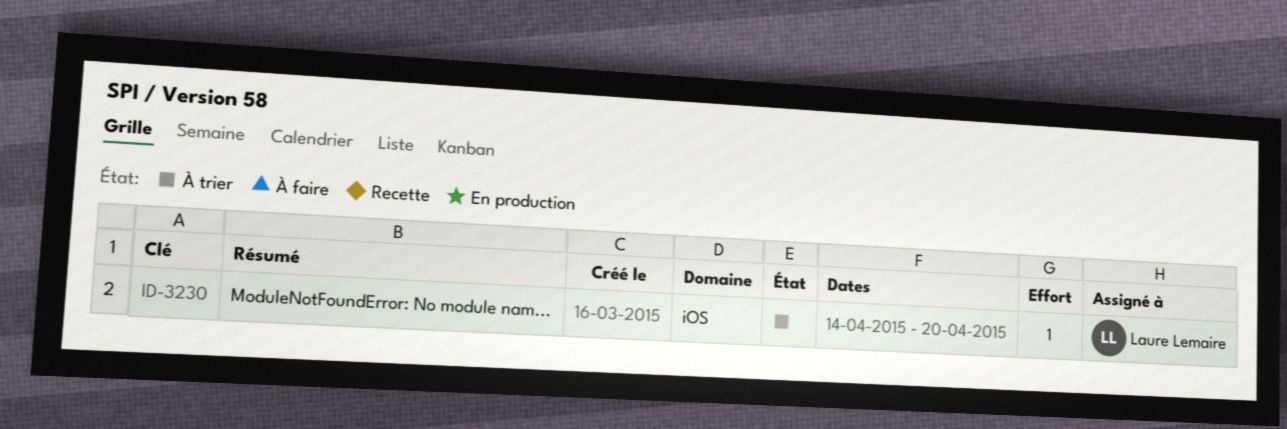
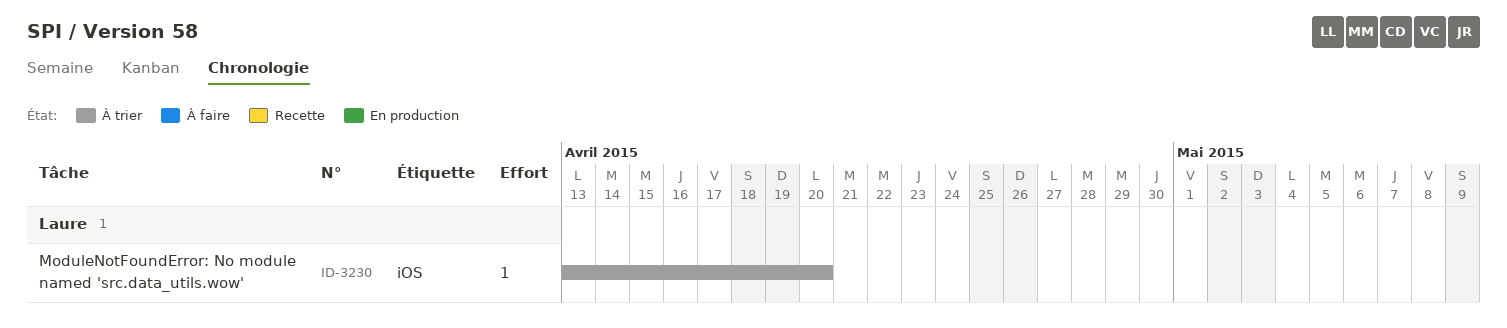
ID-3230, start: Apr 14 -> Apr 13

